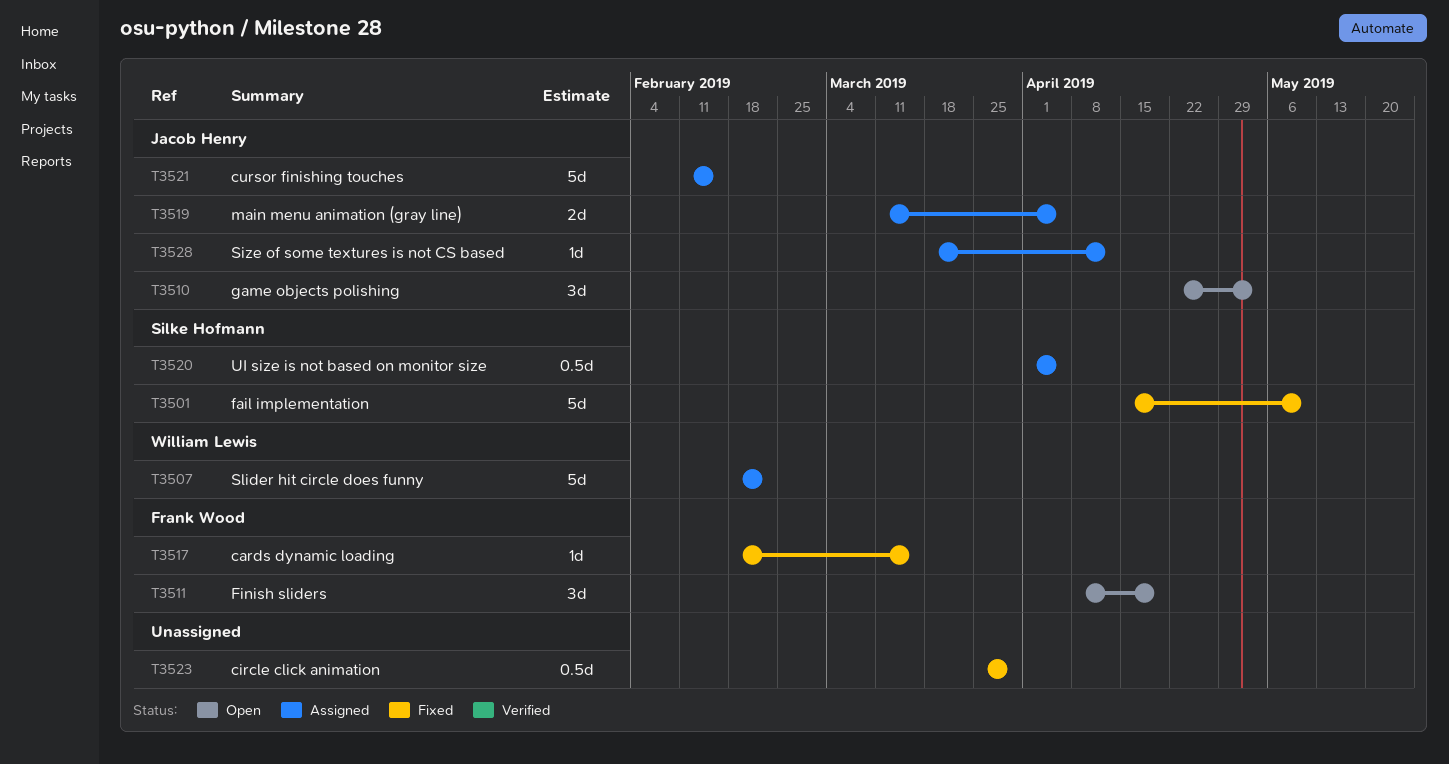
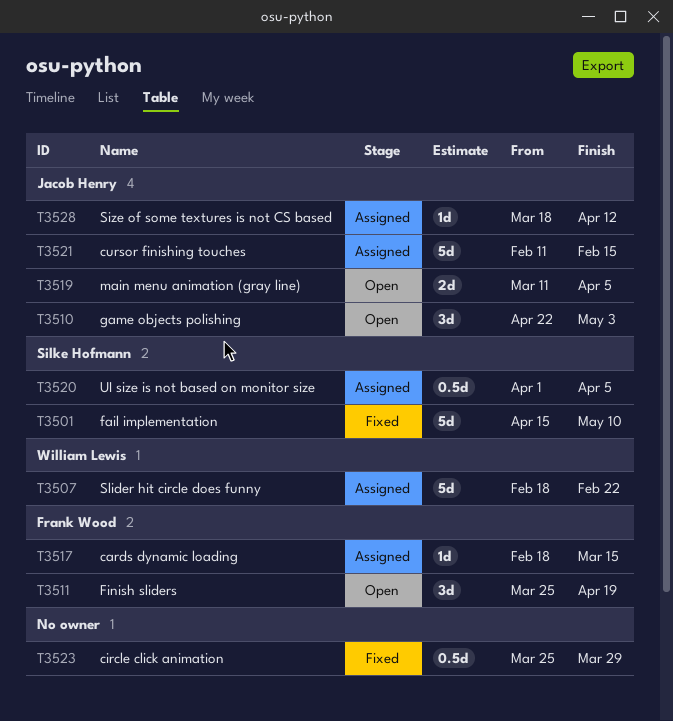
T3511, start: Apr 8 -> Mar 25
T3517, status: Fixed -> Assigned
T3519, status: Assigned -> Open

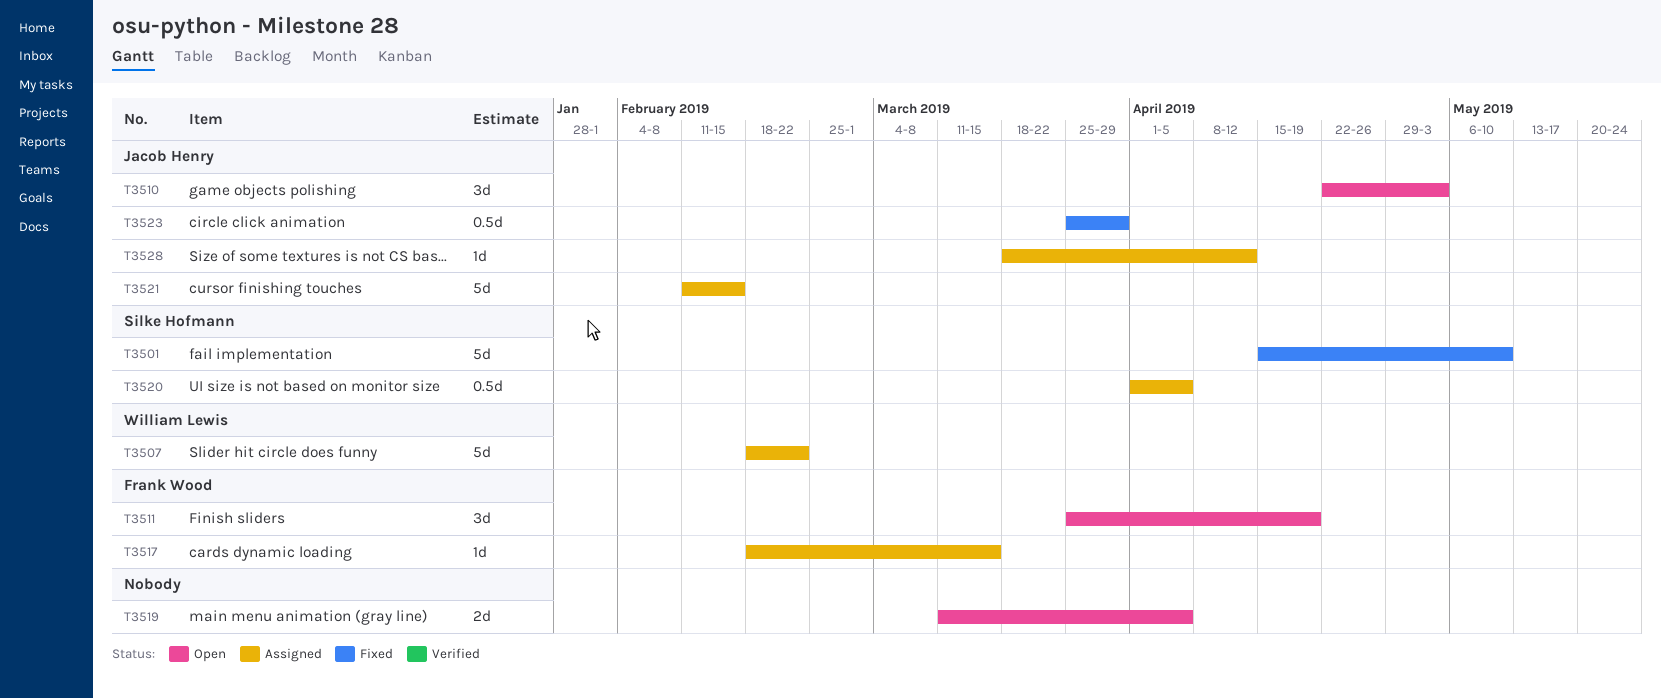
T3519, owner: Jacob Henry -> none
T3523, owner: none -> Jacob Henry

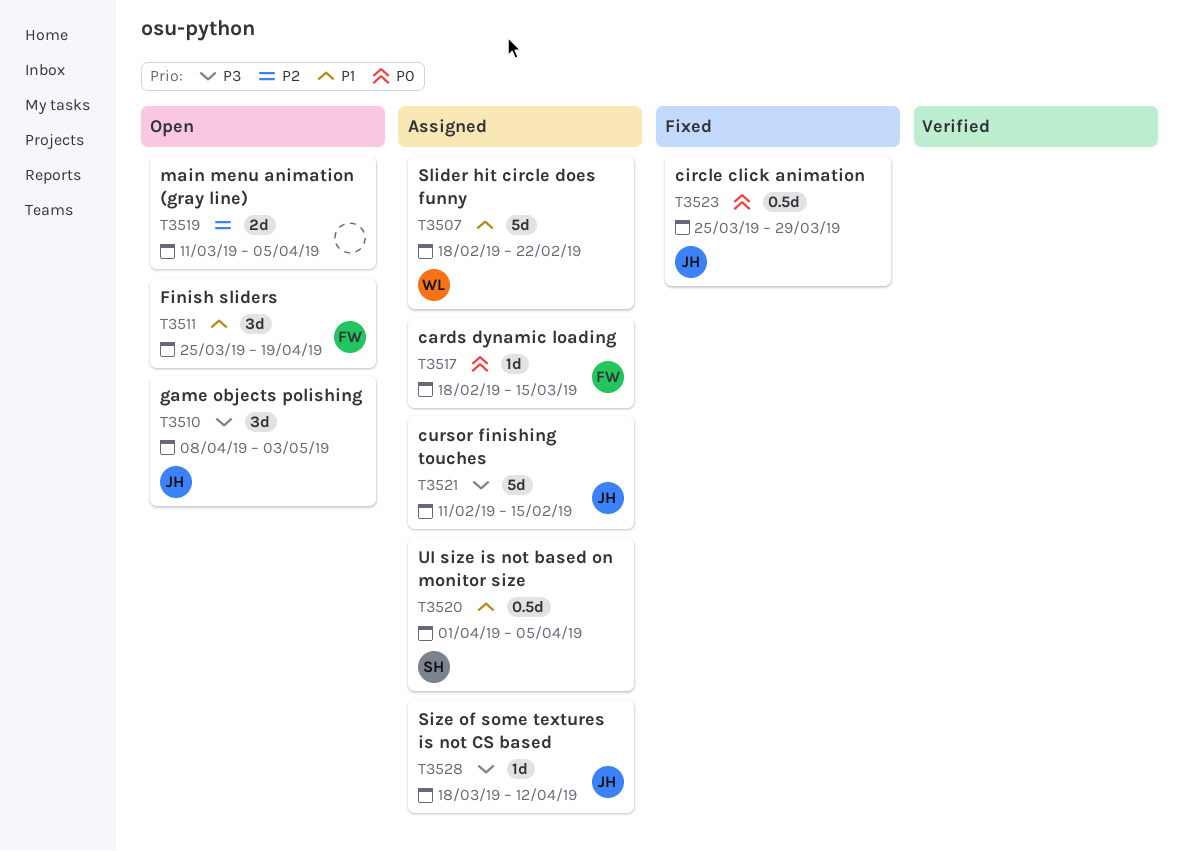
T3501: present -> none
T3510, start: Apr 22 -> Apr 8

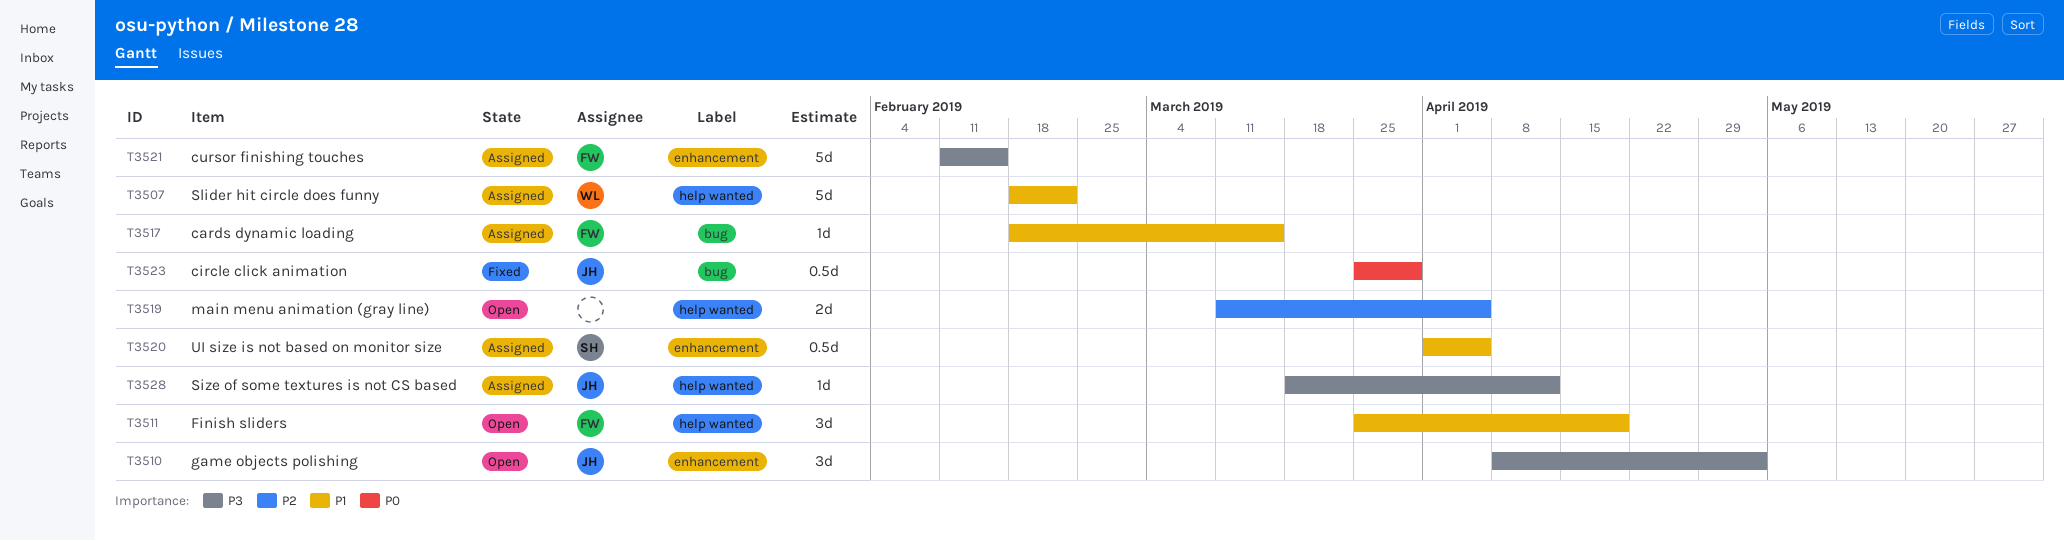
T3517, priority: P0 -> P1
T3521, owner: JH -> FW

